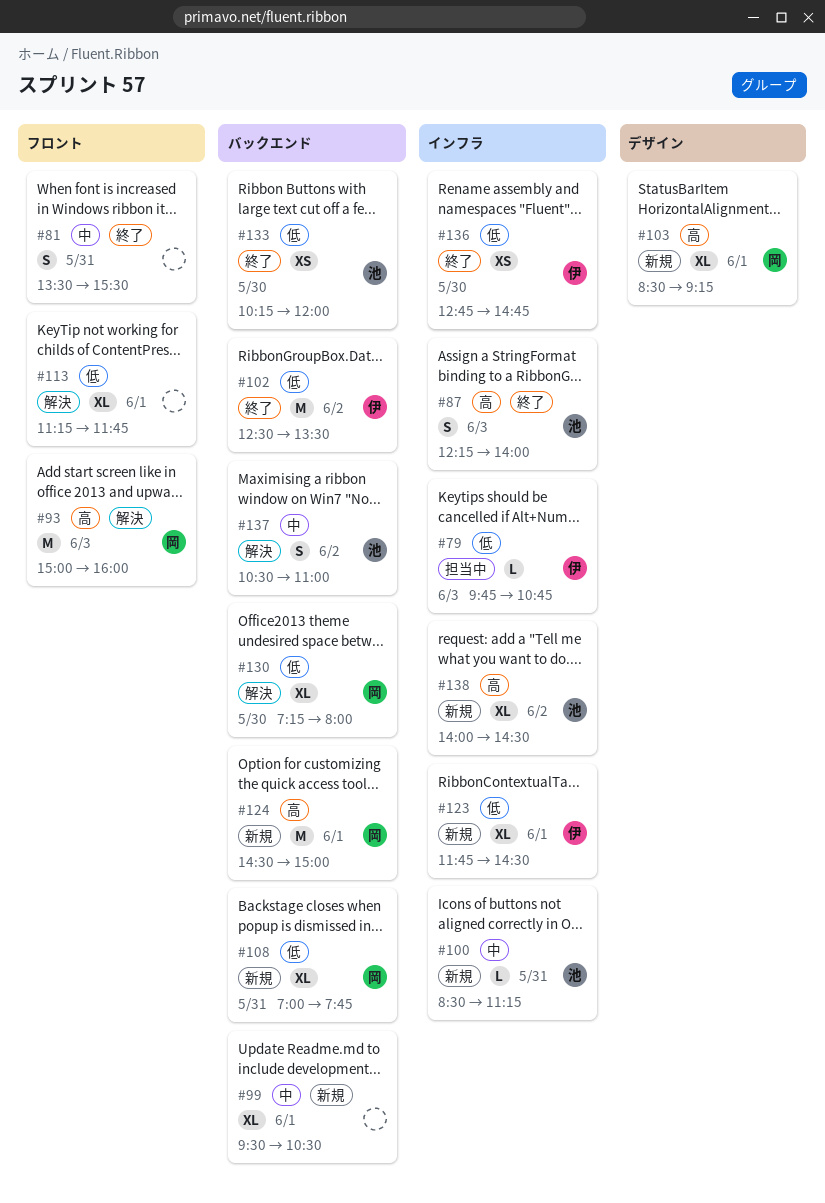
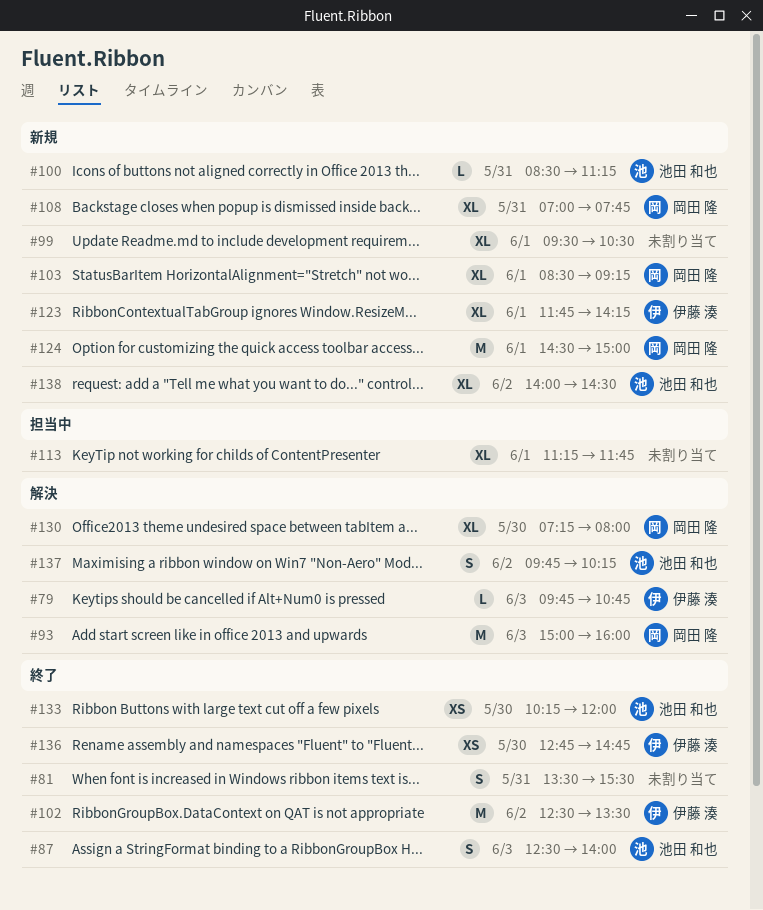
#79, status: 担当中 -> 解決
#87, begins: 12:15 -> 12:30
#113, status: 解決 -> 担当中
#123, ends: 14:30 -> 14:15
#137, begins: 10:30 -> 09:45
#137, ends: 11:00 -> 10:15

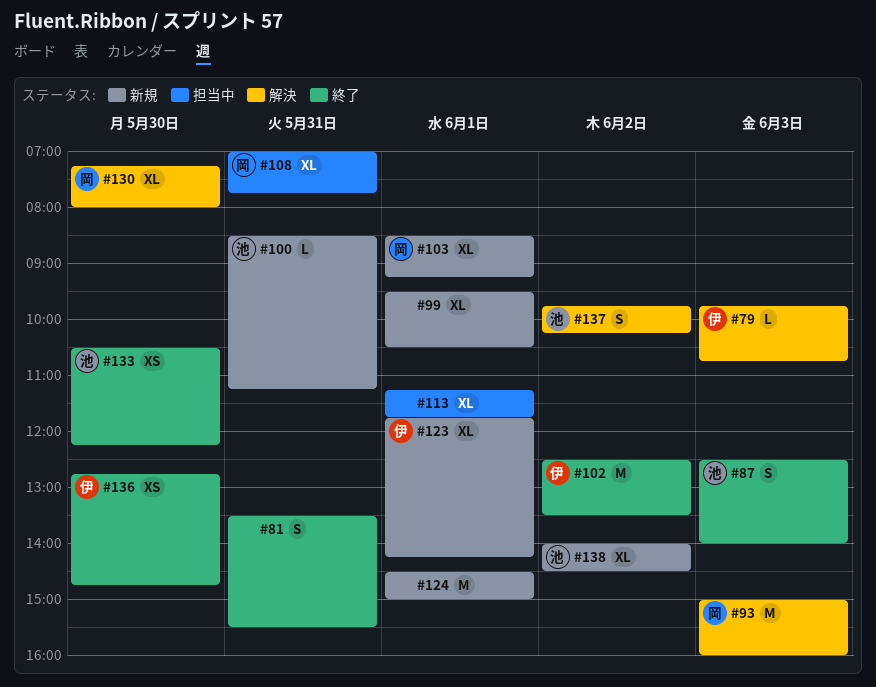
#108, status: 新規 -> 担当中
#124, owner: 岡田 隆 -> none
#133, begins: 10:15 -> 10:30
#133, ends: 12:00 -> 12:15

